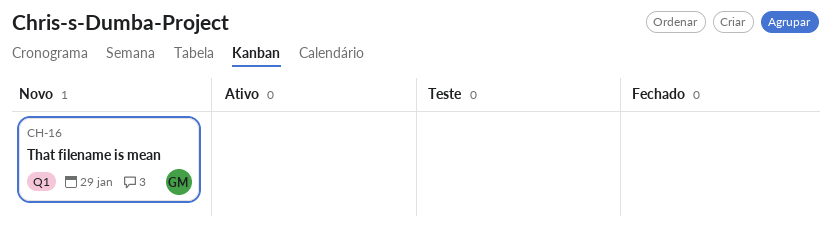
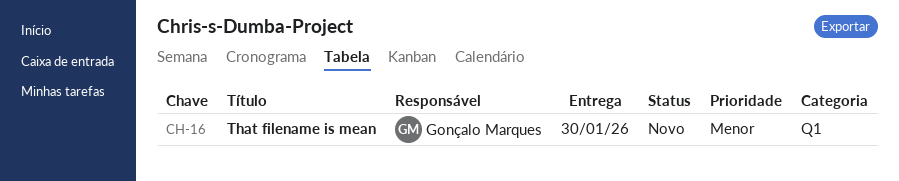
CH-16, due: Jan 29 -> Jan 30

